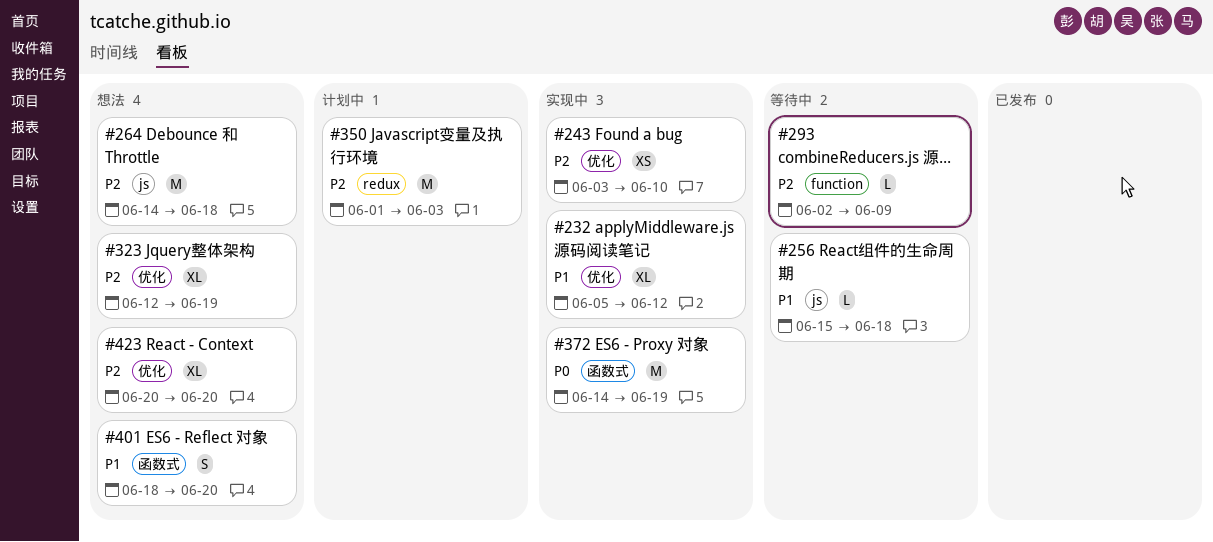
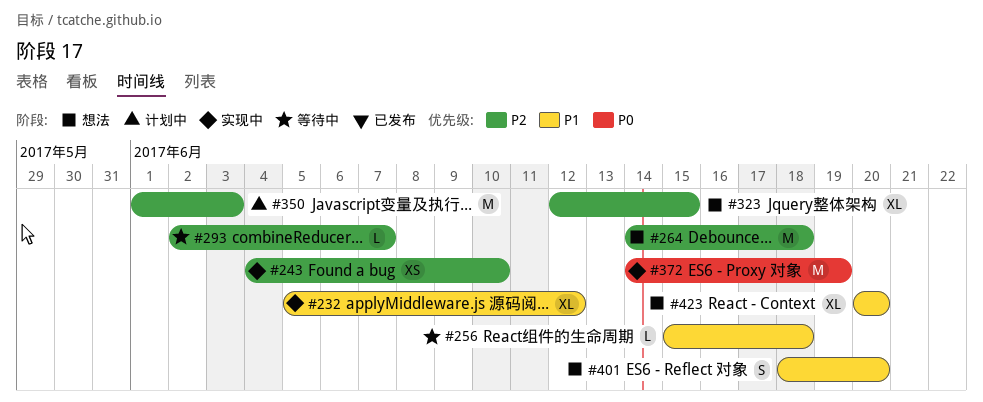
#243, start: Jun 3 -> Jun 4
#293, due: Jun 9 -> Jun 7
#323, due: Jun 19 -> Jun 15
#423, priority: P2 -> P1

